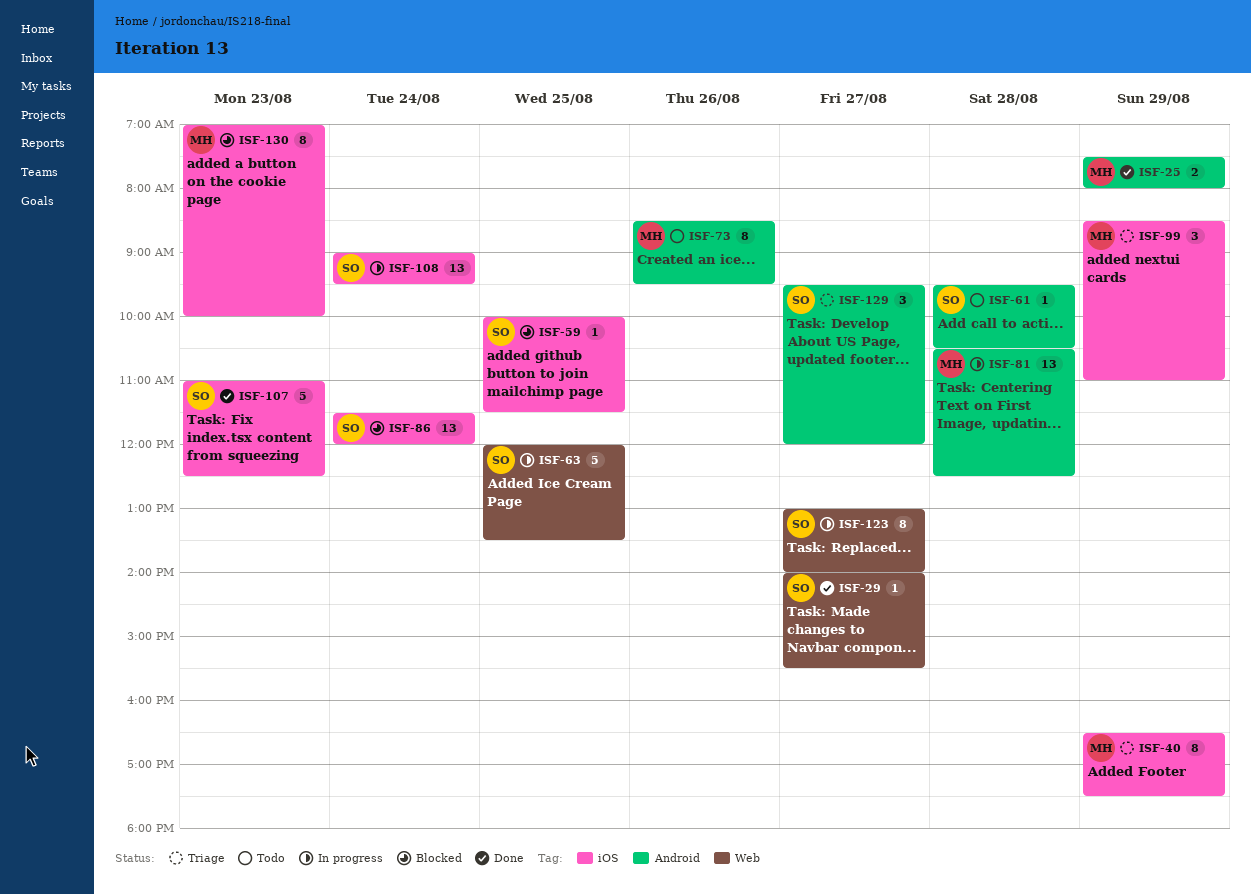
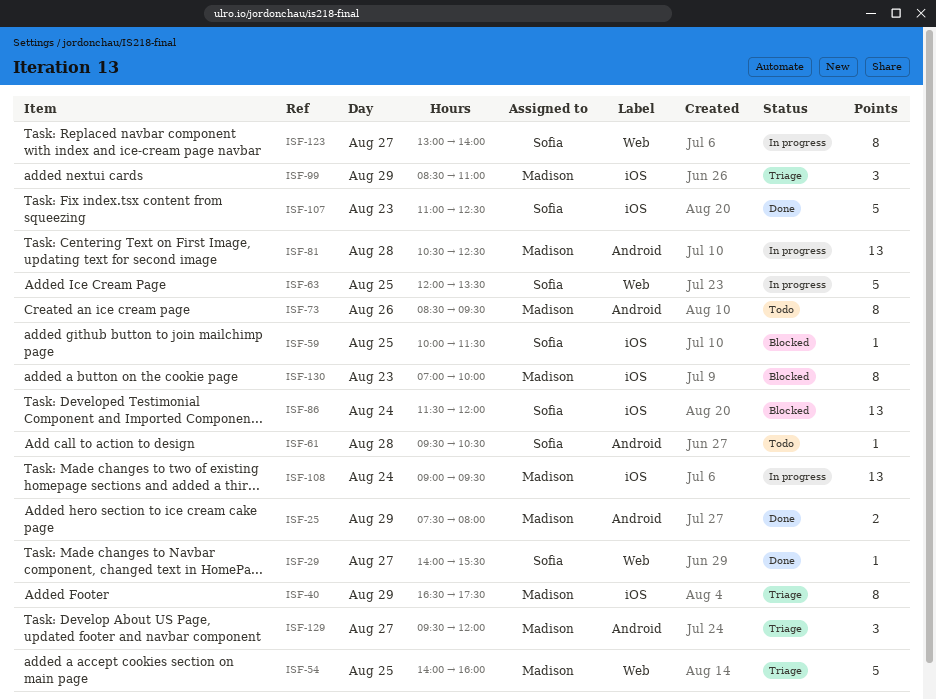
ISF-54: none -> present
ISF-108, owner: Sofia -> Madison
ISF-129, owner: Sofia -> Madison

